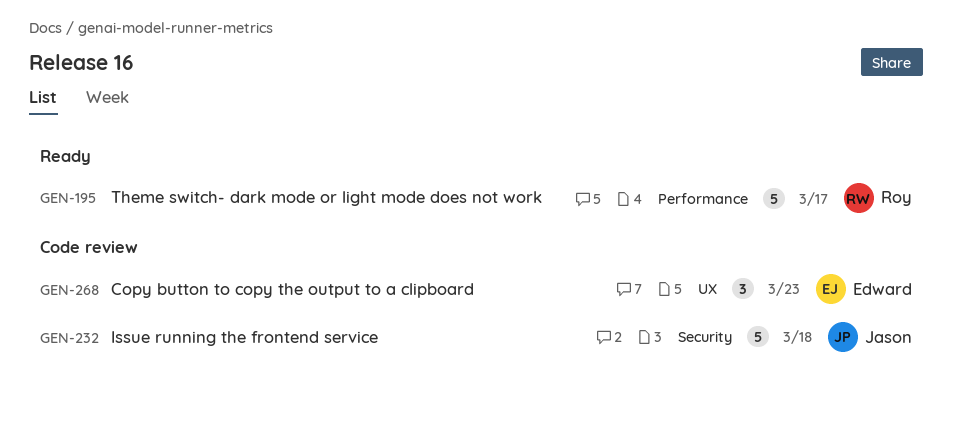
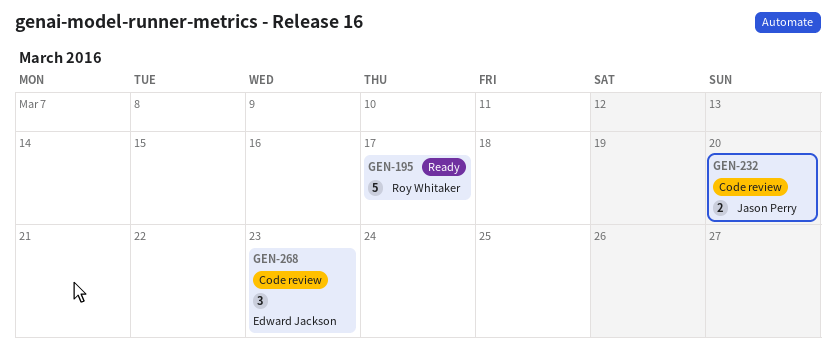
GEN-232, estimate: 5 -> 2
GEN-232, due: Mar 18 -> Mar 20

